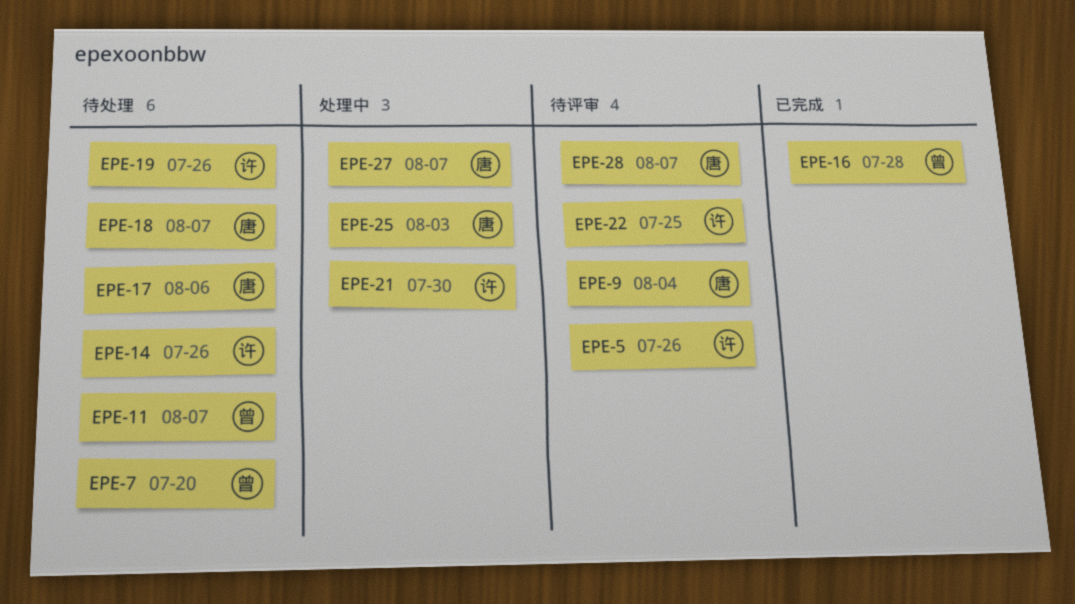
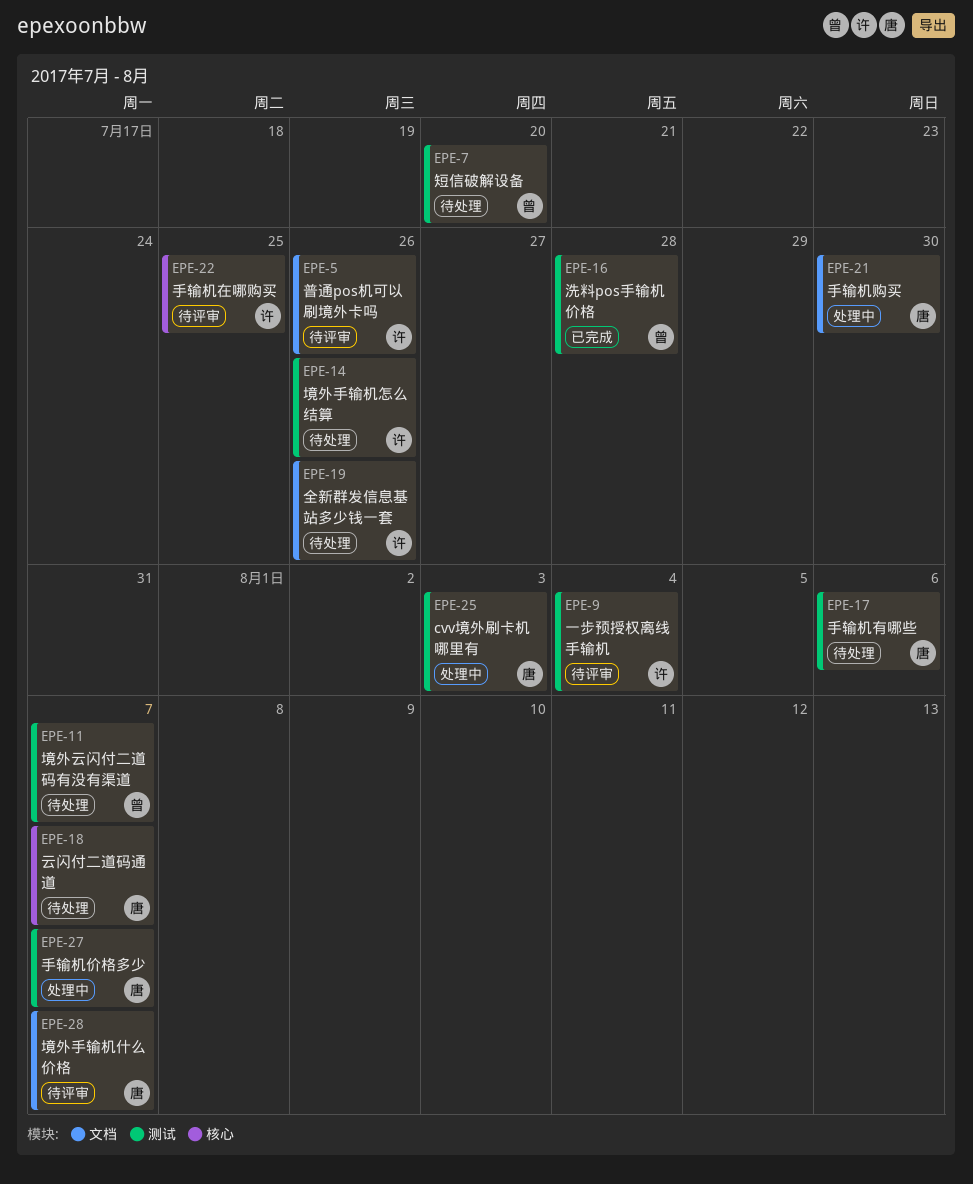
EPE-9, owner: 唐 -> 许
EPE-21, owner: 许 -> 唐

